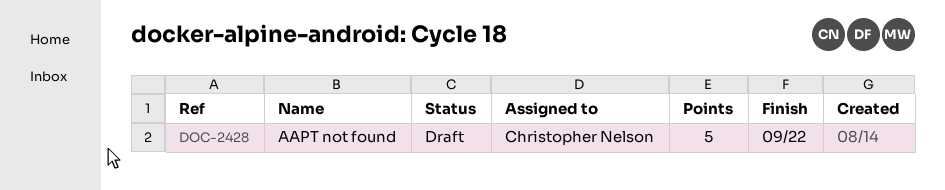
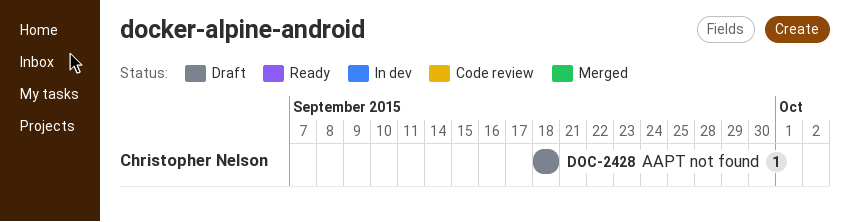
DOC-2428, estimate: 5 -> 1
DOC-2428, due: Sep 22 -> Sep 18

